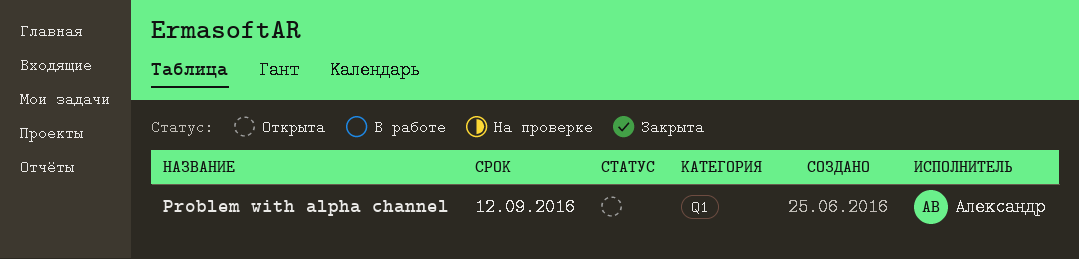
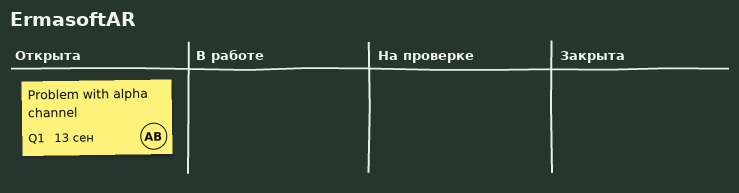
Problem with alpha channel, due: Sep 12 -> Sep 13

